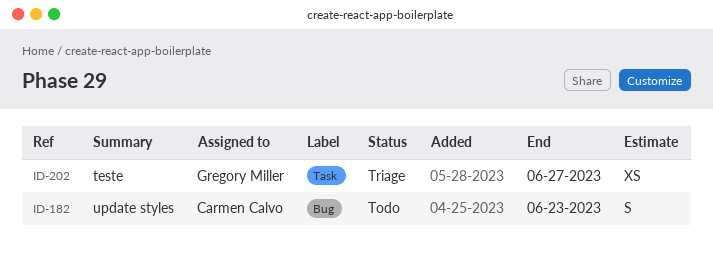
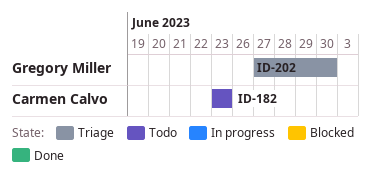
ID-202, due: Jun 27 -> Jun 30

